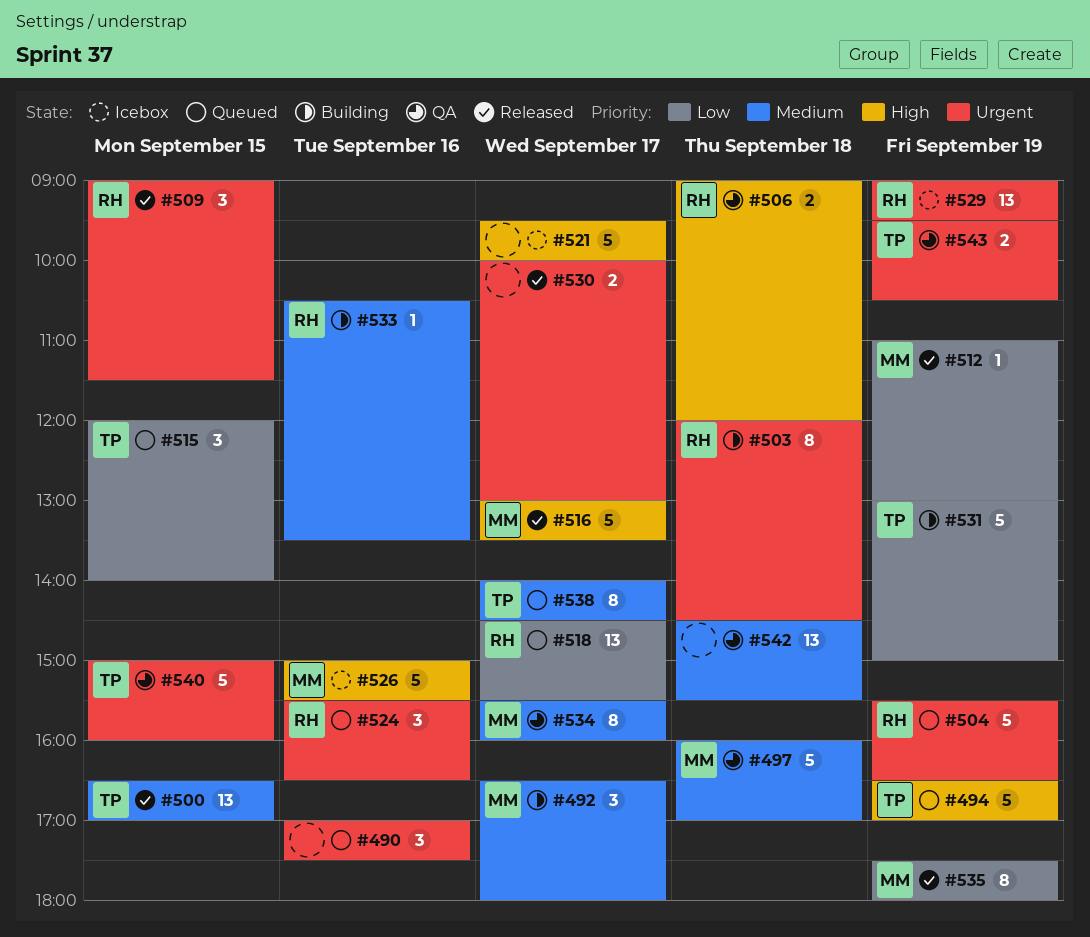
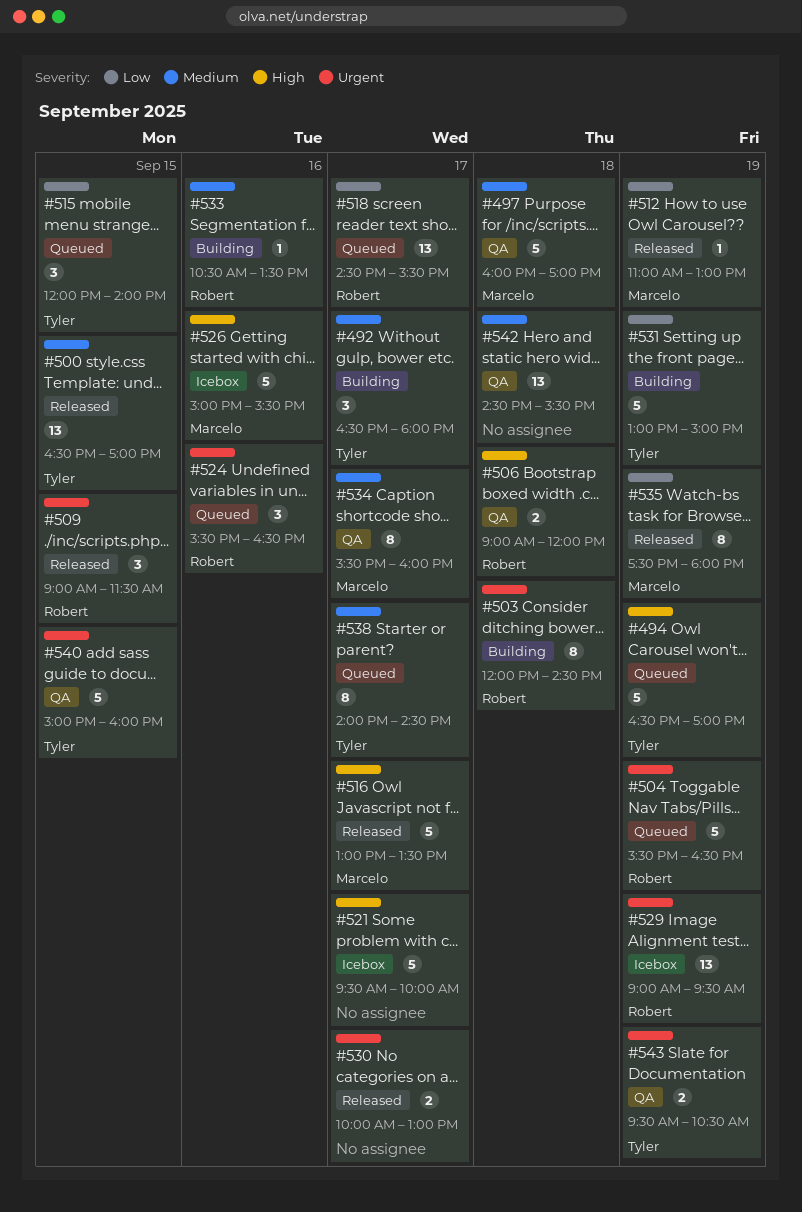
#490: present -> none
#492, owner: Marcelo -> Tyler

